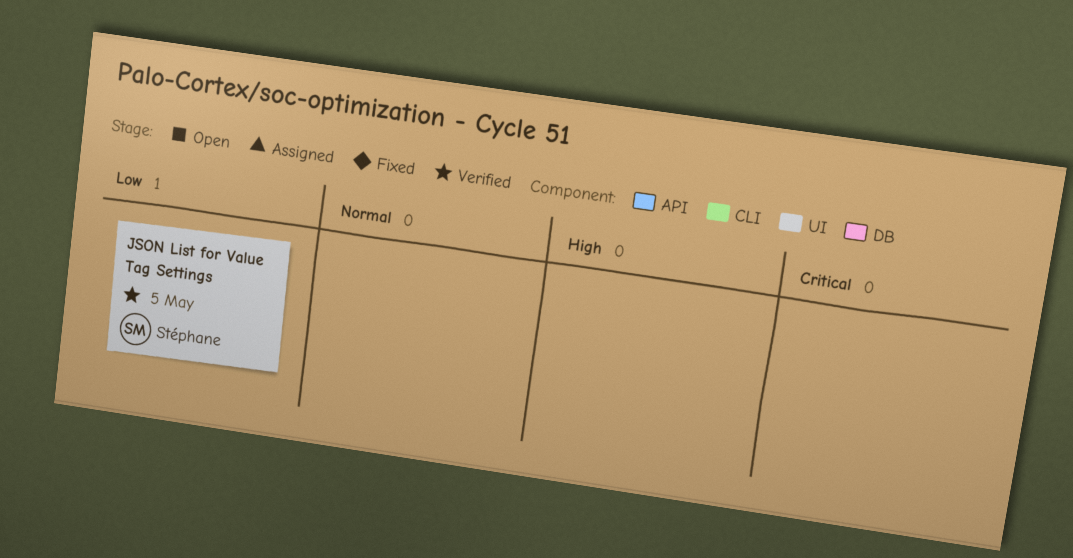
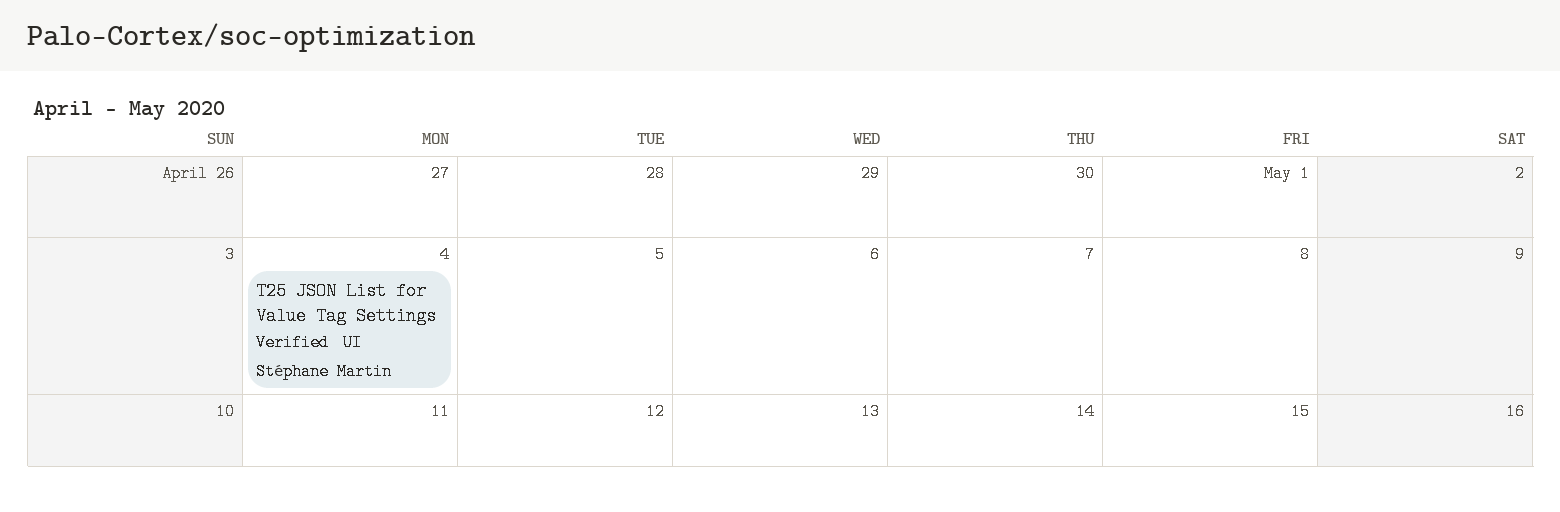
JSON List for Value Tag Settings, due: May 5 -> May 4

